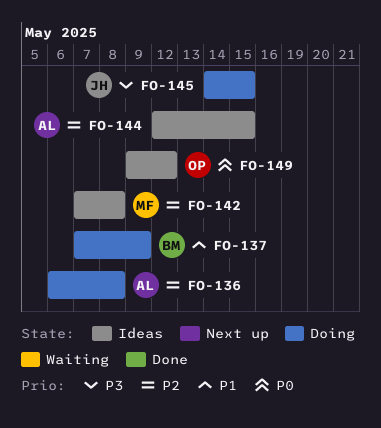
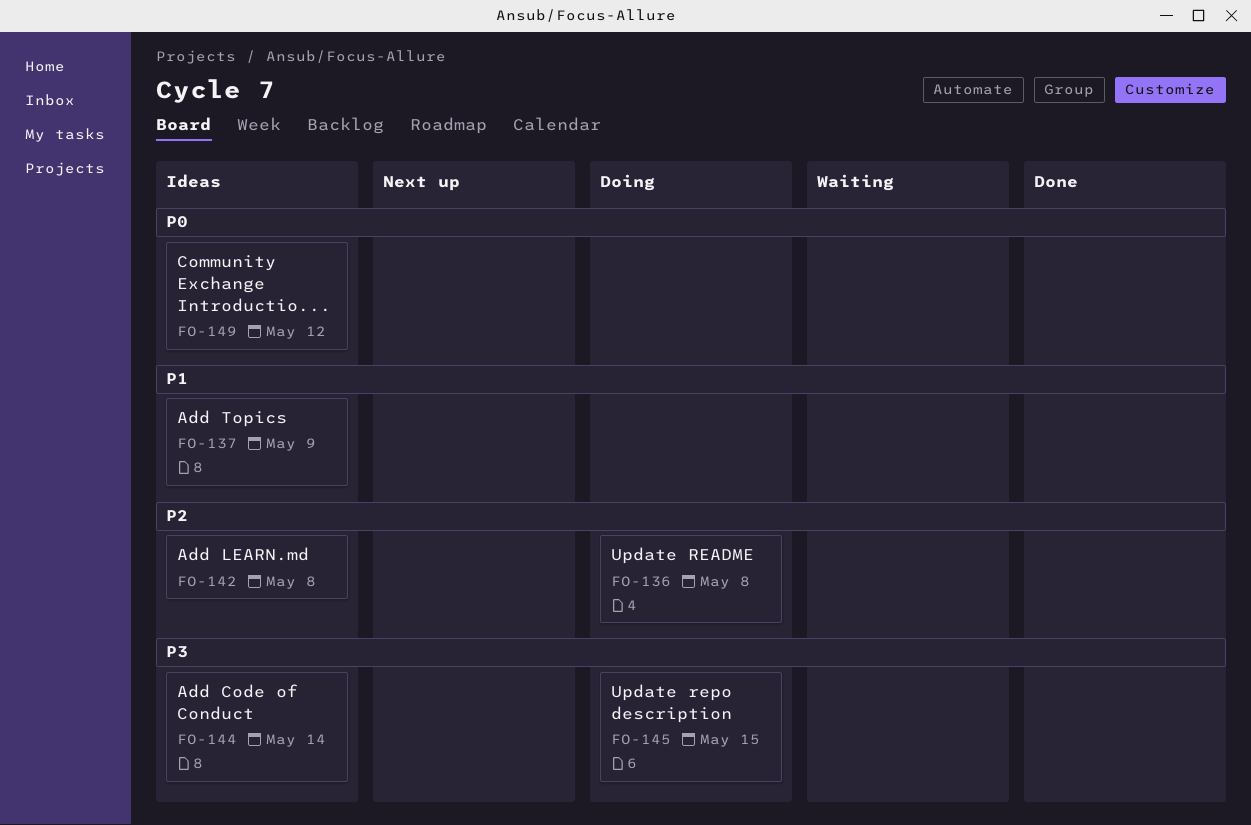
FO-137, status: Doing -> Ideas
FO-144, priority: P2 -> P3
FO-144, due: May 15 -> May 14

